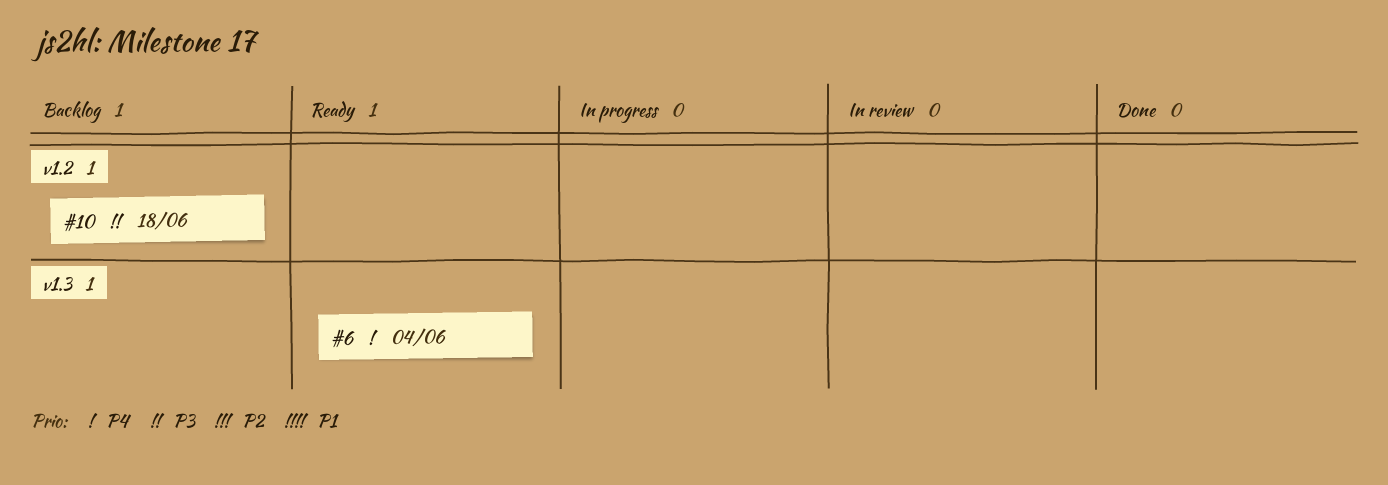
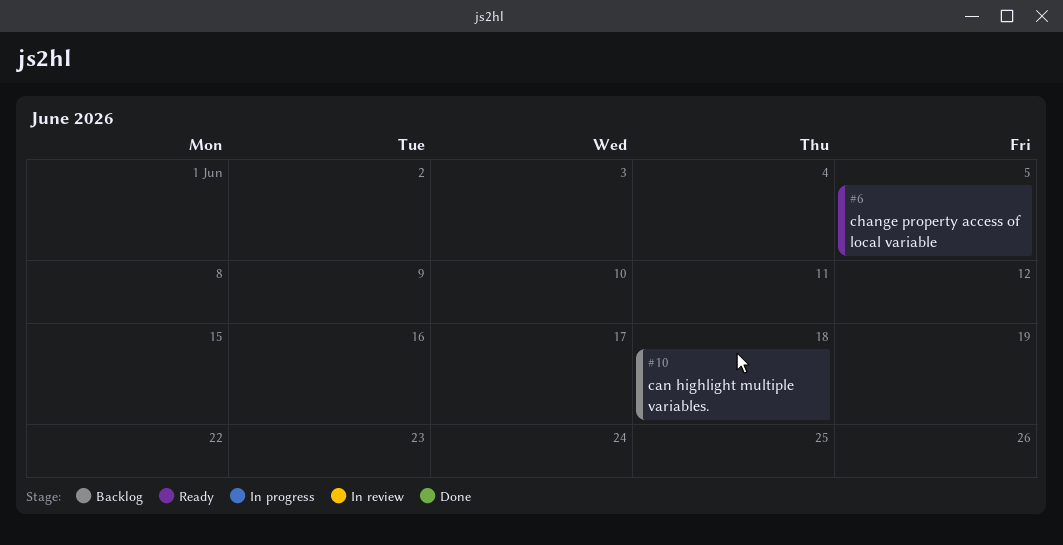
#6, due: Jun 4 -> Jun 5

